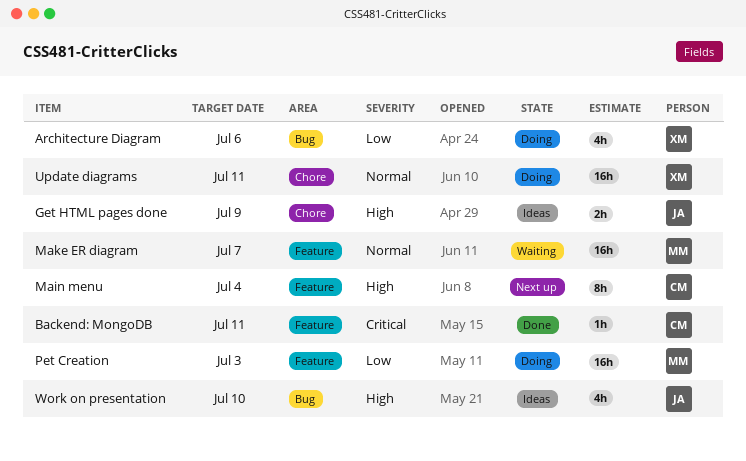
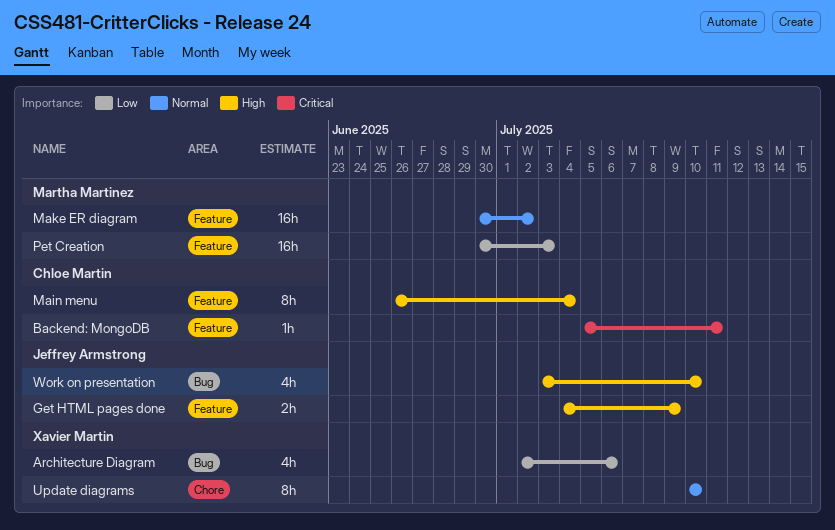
Get HTML pages done, label: Chore -> Feature
Make ER diagram, due: Jul 7 -> Jul 2
Update diagrams, estimate: 16h -> 8h
Update diagrams, due: Jul 11 -> Jul 10

